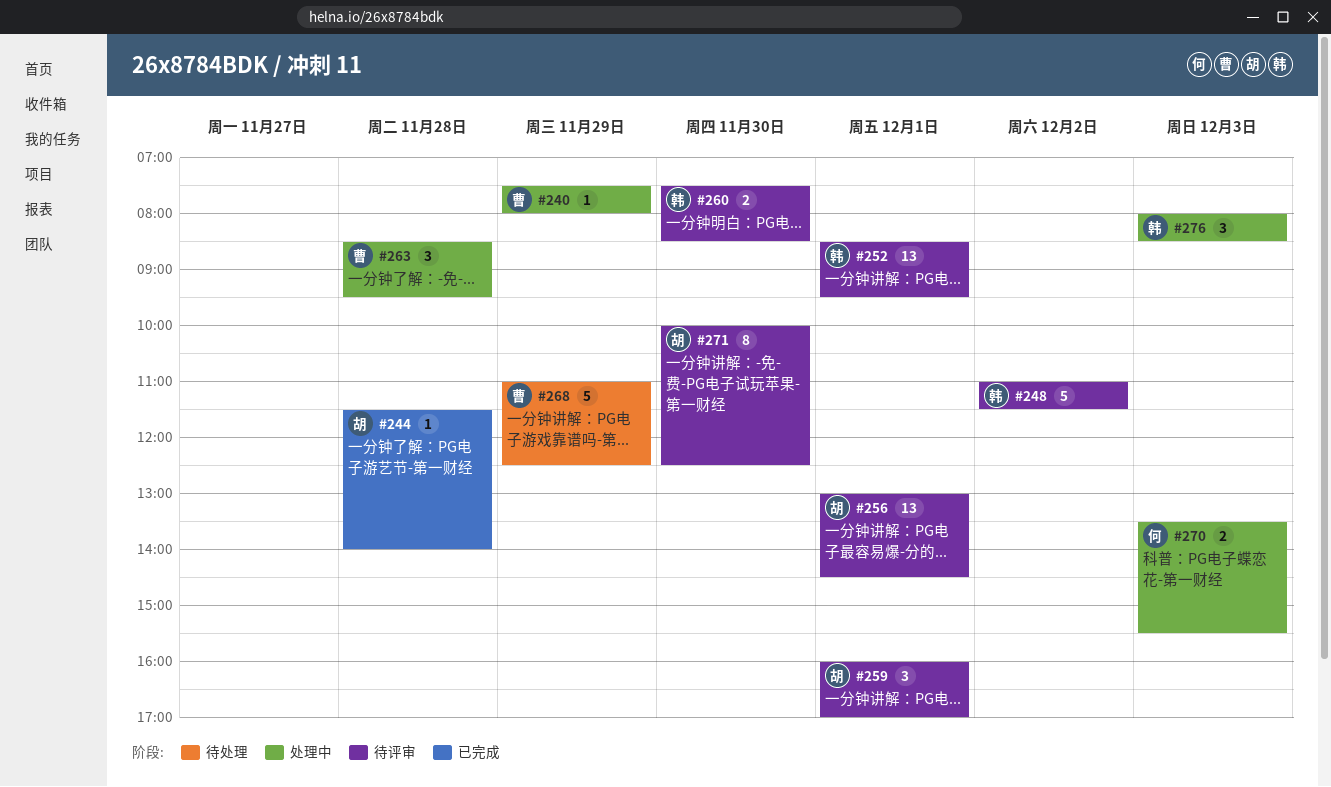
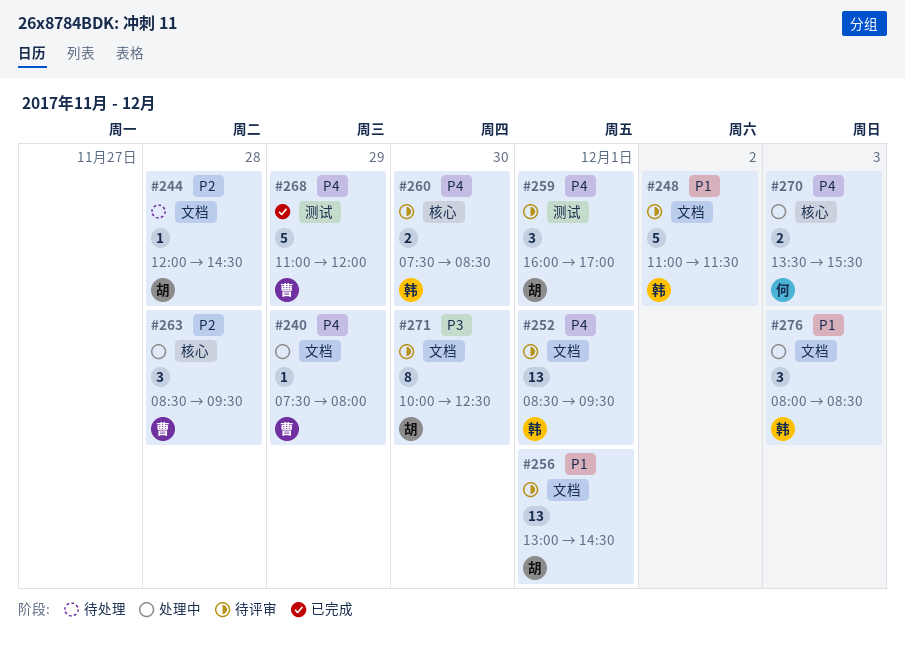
#244, status: 已完成 -> 待处理
#244, begins: 11:30 -> 12:00
#244, ends: 14:00 -> 14:30
#268, status: 待处理 -> 已完成
#268, ends: 12:30 -> 12:00

